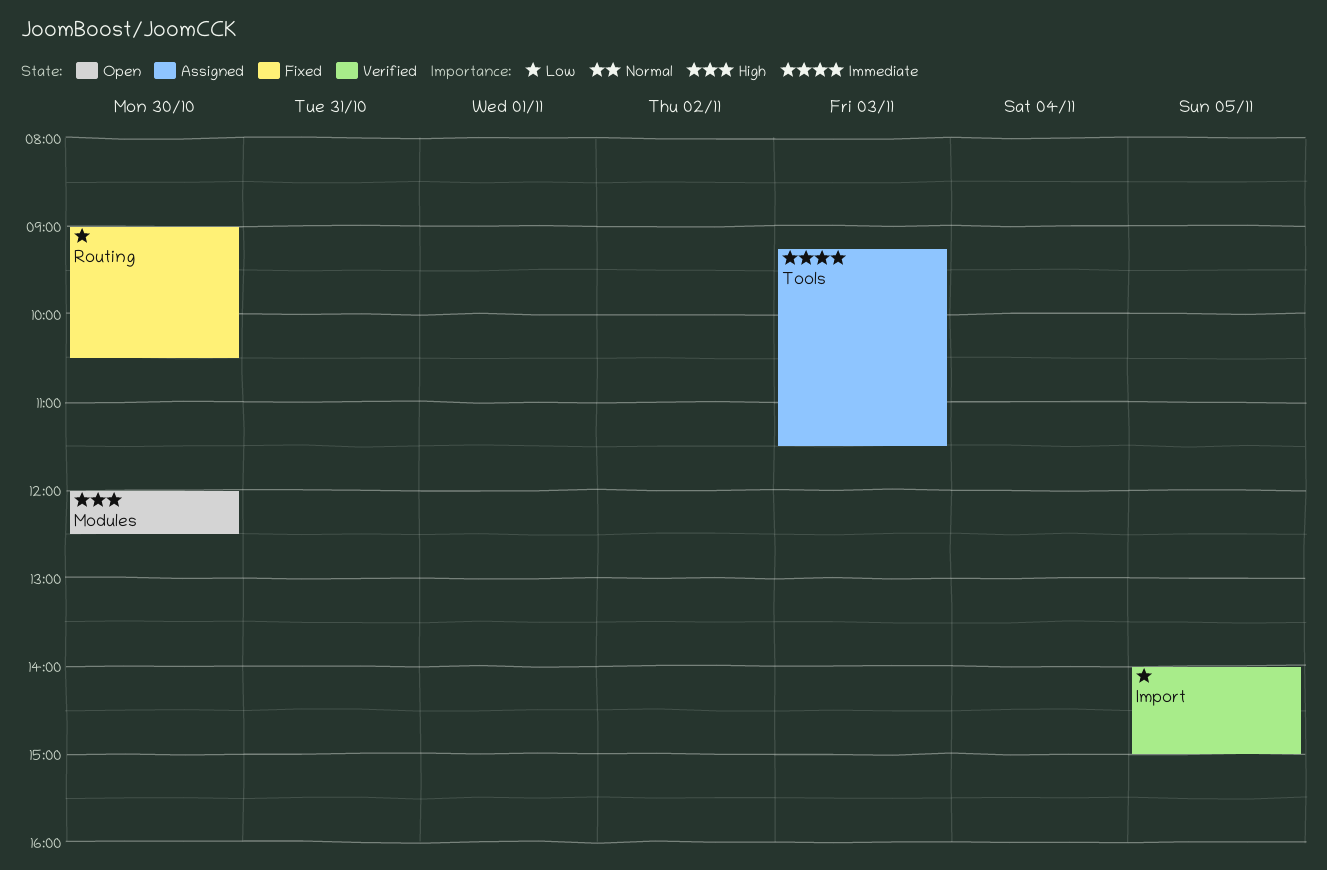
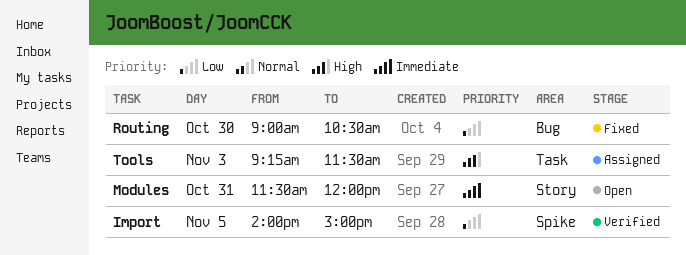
Modules, priority: High -> Immediate
Modules, day: Oct 30 -> Oct 31
Modules, begins: 12:00 -> 11:30
Modules, ends: 12:30 -> 12:00
Tools, priority: Immediate -> High

